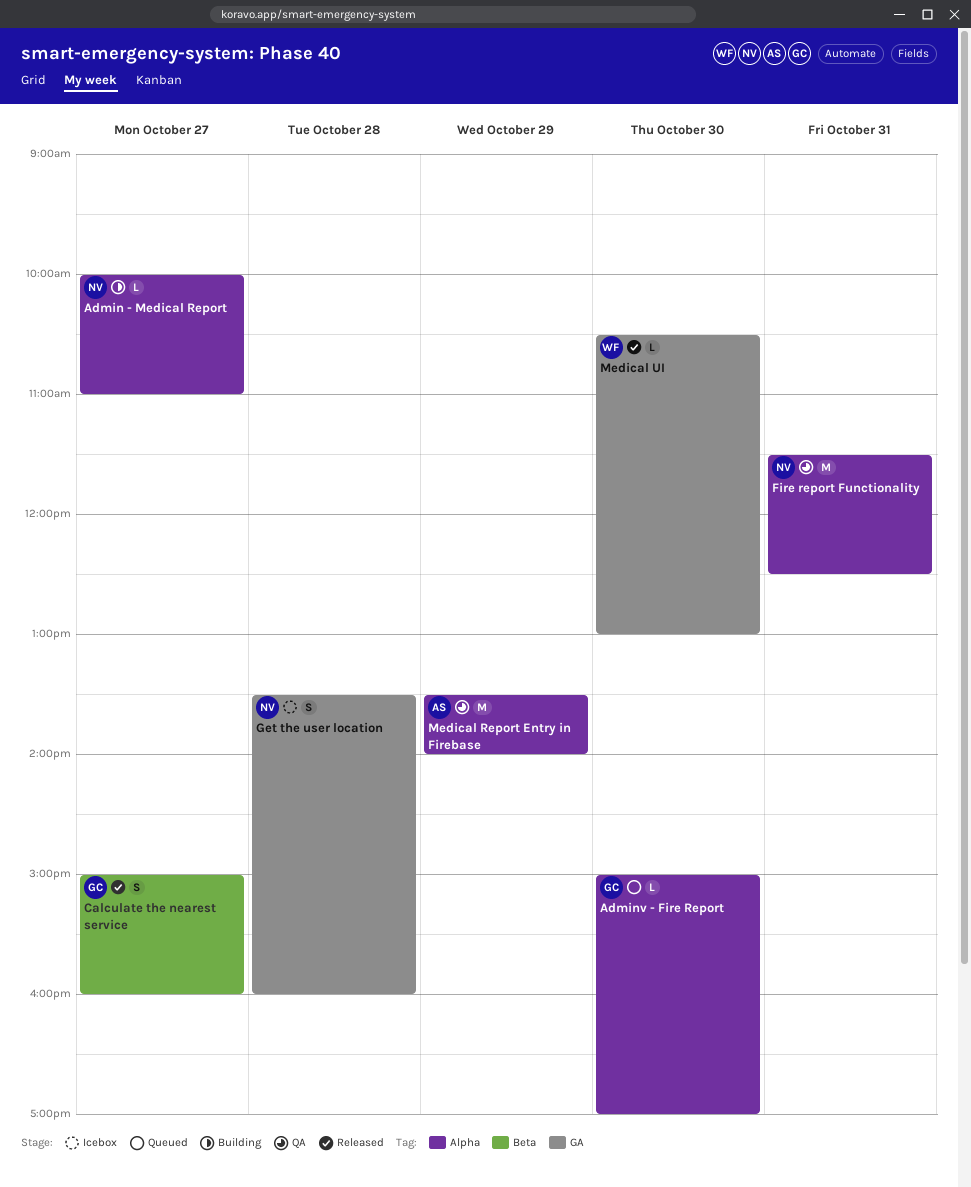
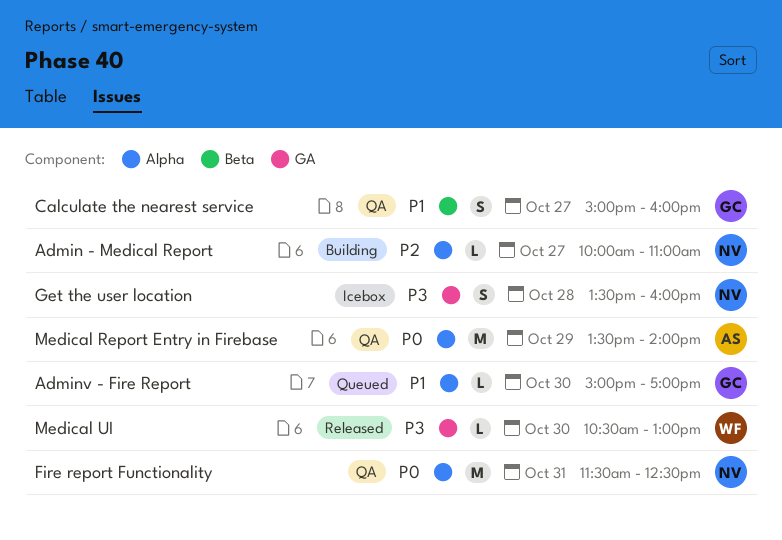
Calculate the nearest service, status: Released -> QA

